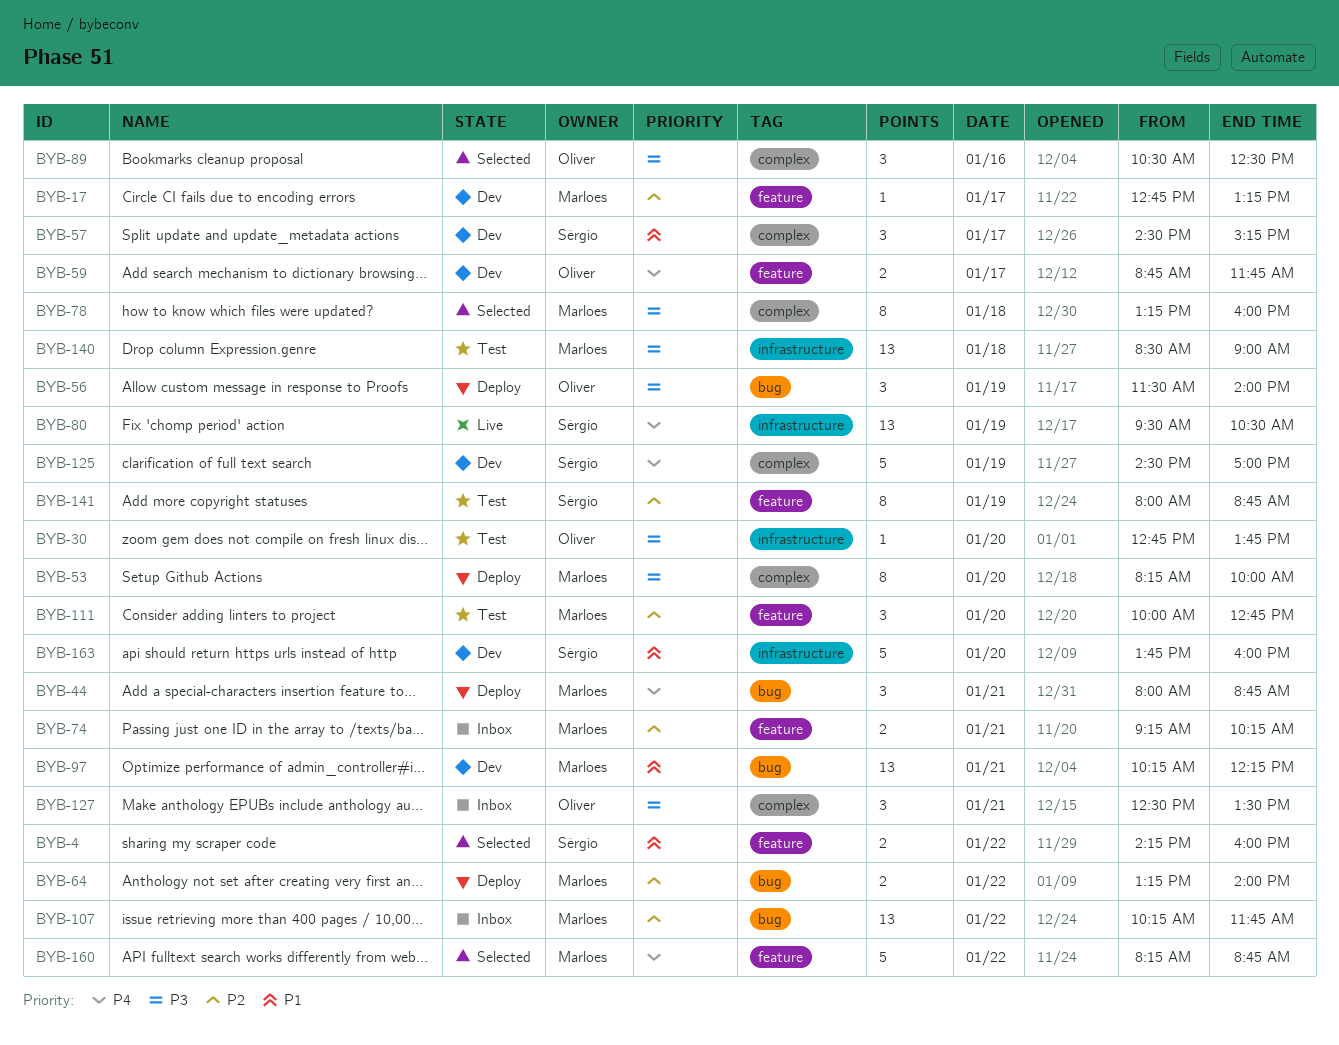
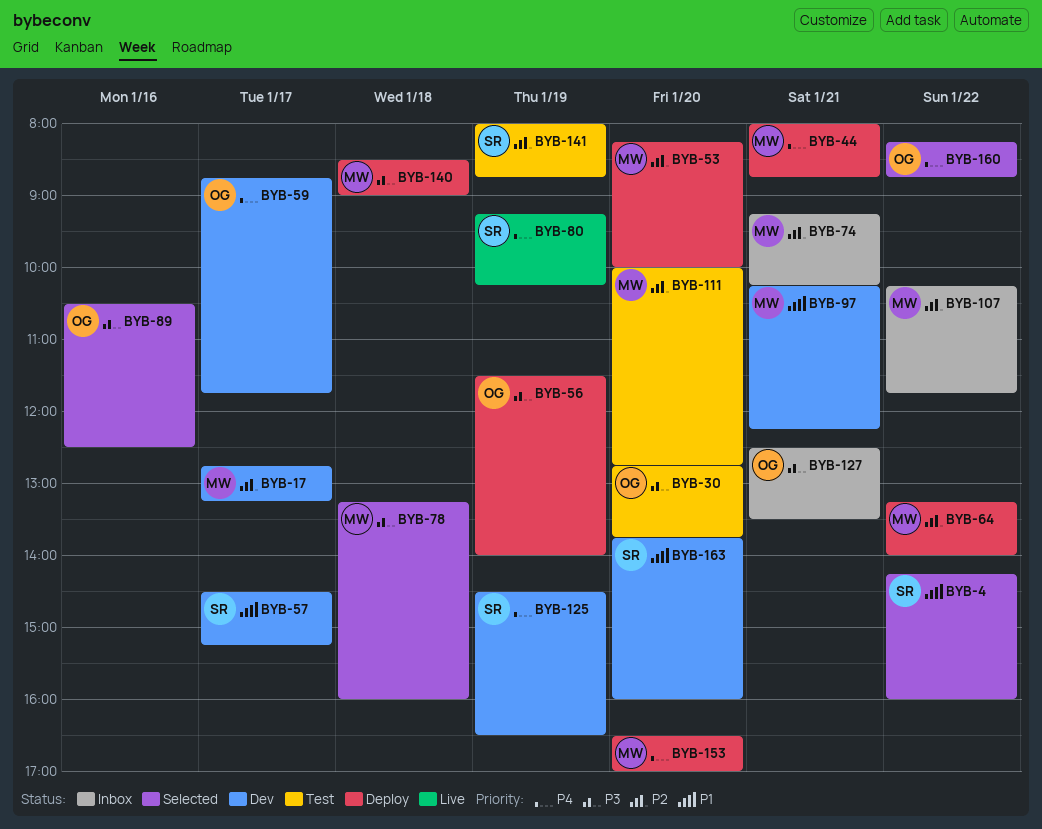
BYB-53, priority: P3 -> P2
BYB-80, begins: 09:30 -> 09:15
BYB-80, ends: 10:30 -> 10:15
BYB-125, ends: 17:00 -> 16:30
BYB-140, status: Test -> Deploy
BYB-153: none -> present
BYB-160, owner: Marloes -> Oliver

